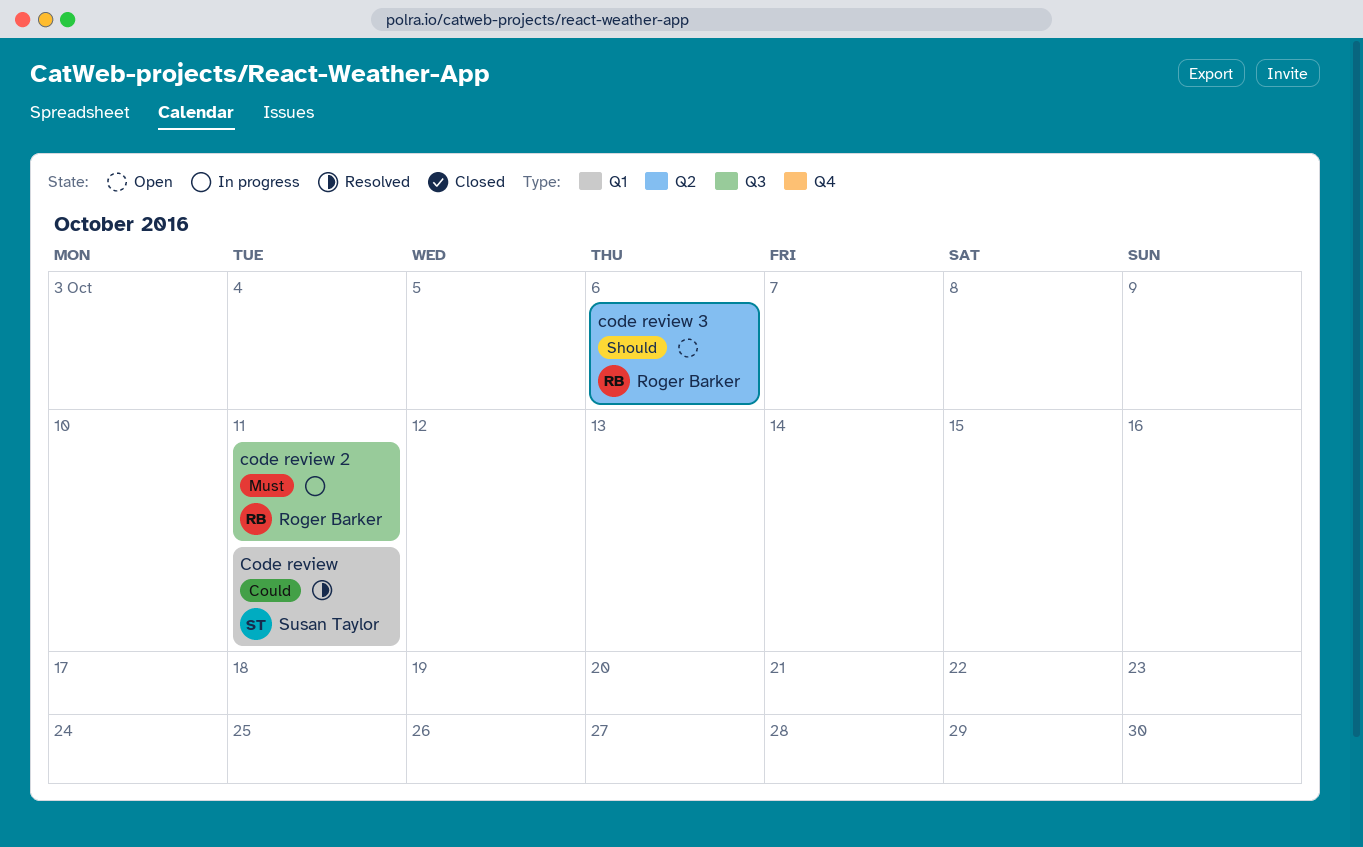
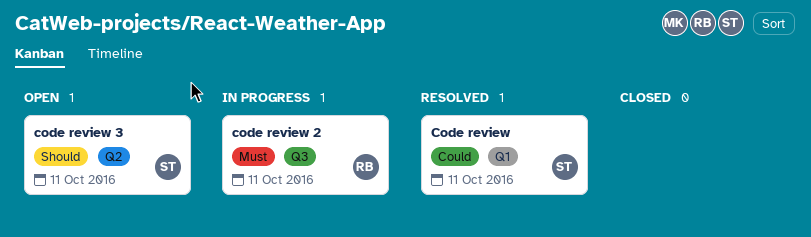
code review 3, owner: Roger Barker -> Susan Taylor
code review 3, due: Oct 6 -> Oct 11

